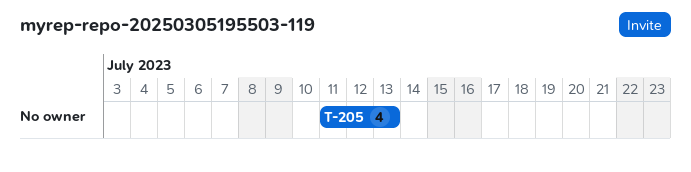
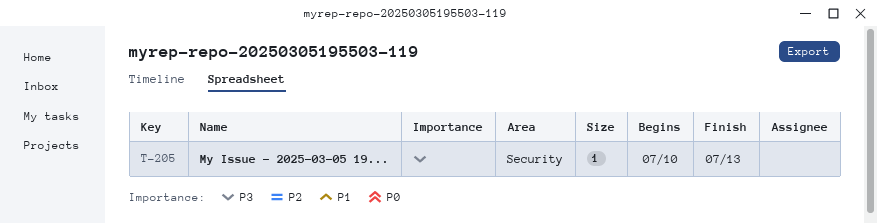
T-205, estimate: 4 -> 1
T-205, start: Jul 11 -> Jul 10

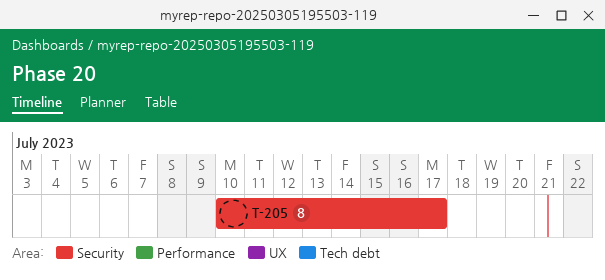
T-205, estimate: 1 -> 8
T-205, due: Jul 13 -> Jul 17

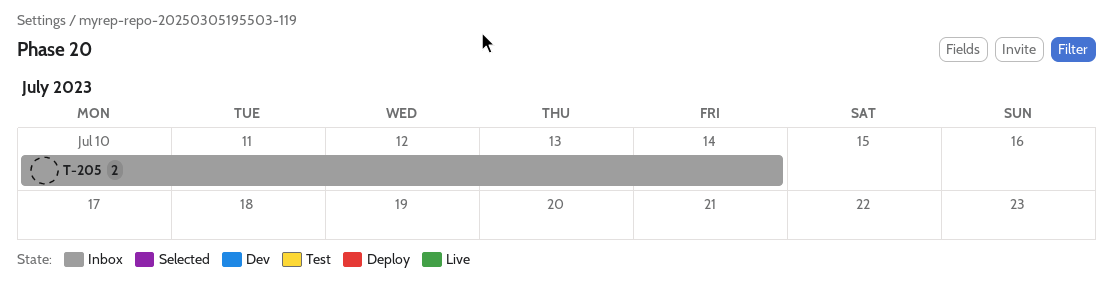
T-205, estimate: 8 -> 2
T-205, due: Jul 17 -> Jul 14

